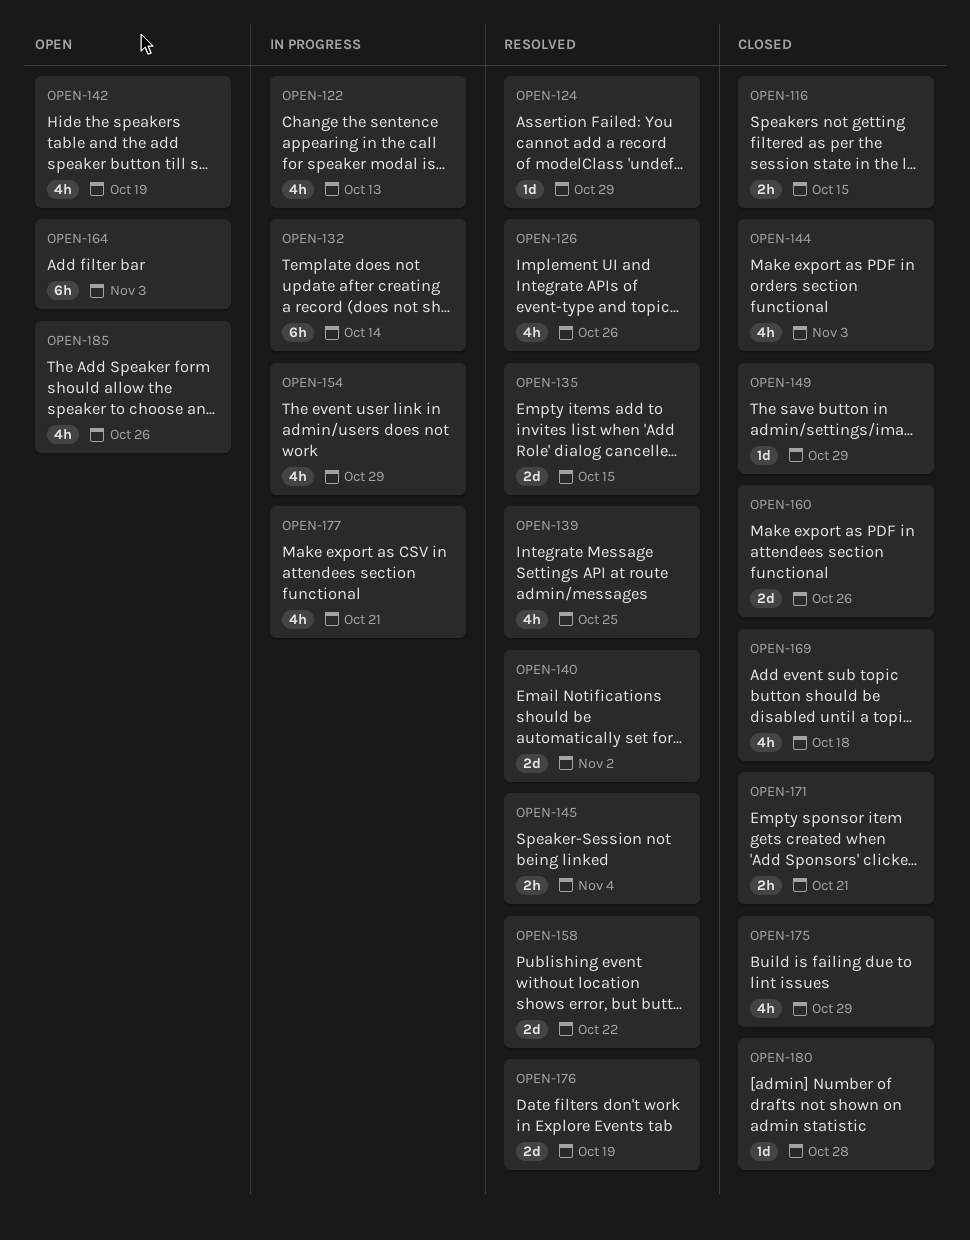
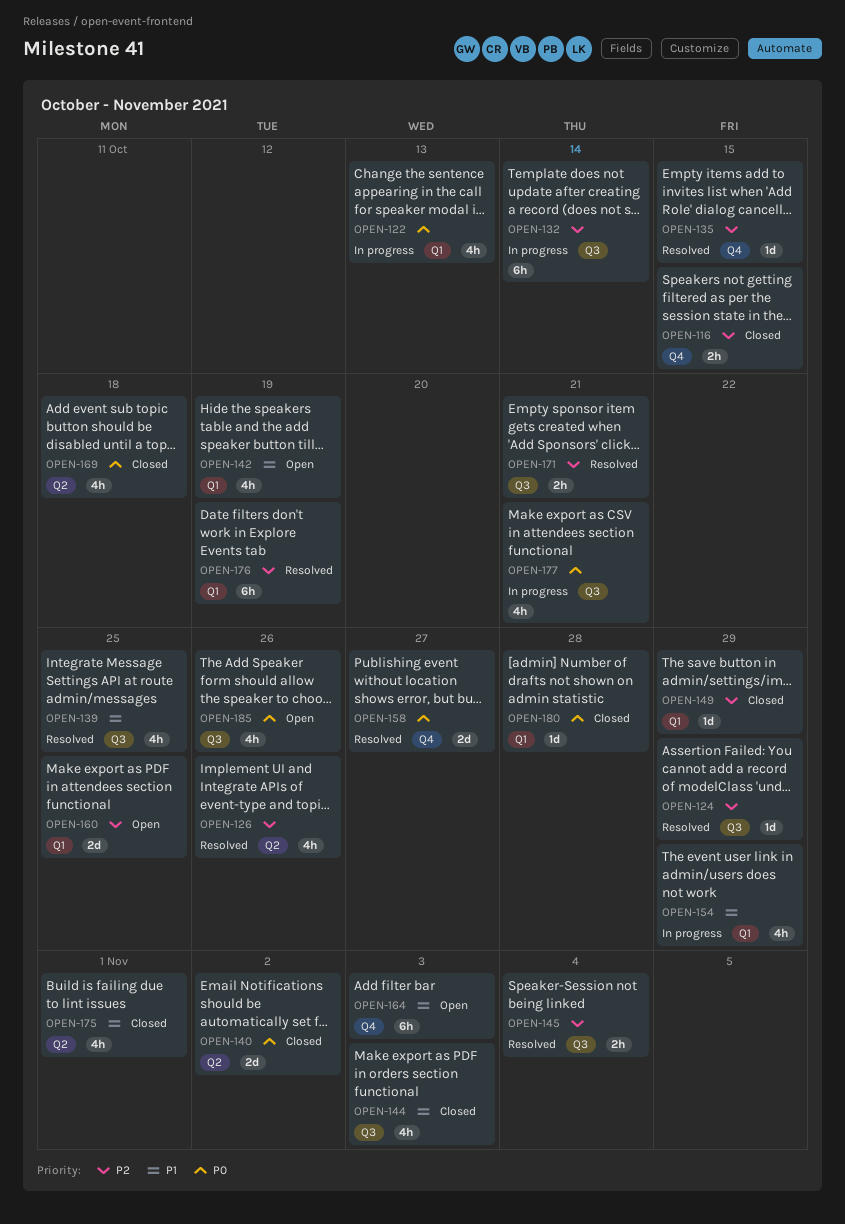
OPEN-135, estimate: 2d -> 1d
OPEN-140, status: Resolved -> Closed
OPEN-158, due: Oct 22 -> Oct 27
OPEN-160, status: Closed -> Open
OPEN-160, due: Oct 26 -> Oct 25
OPEN-171, status: Closed -> Resolved
OPEN-175, due: Oct 29 -> Nov 1
OPEN-176, estimate: 2d -> 6h

